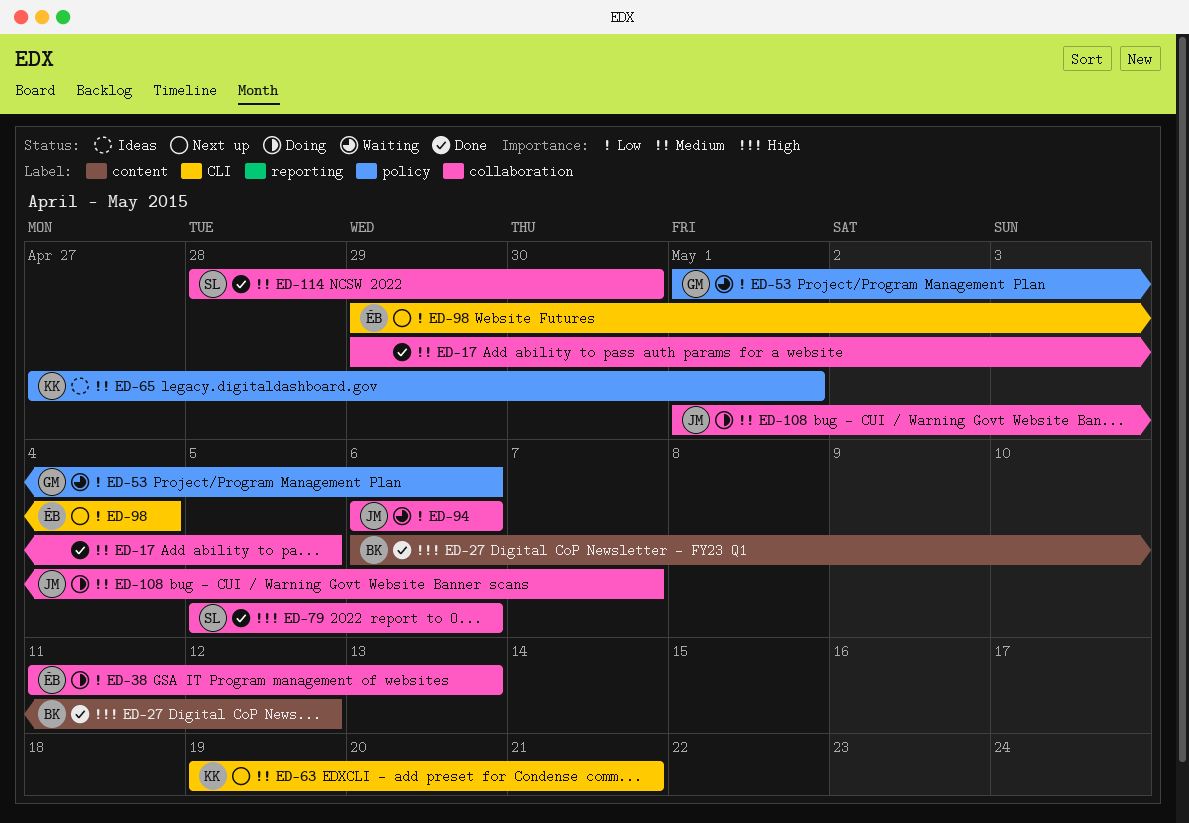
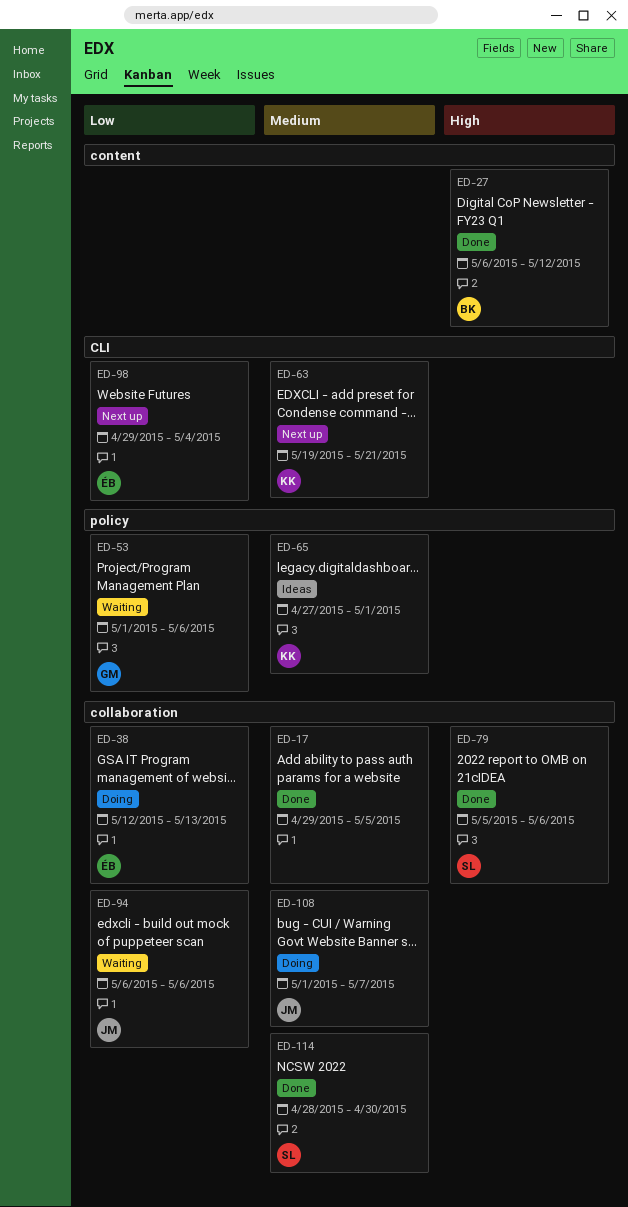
ED-38, start: May 11 -> May 12

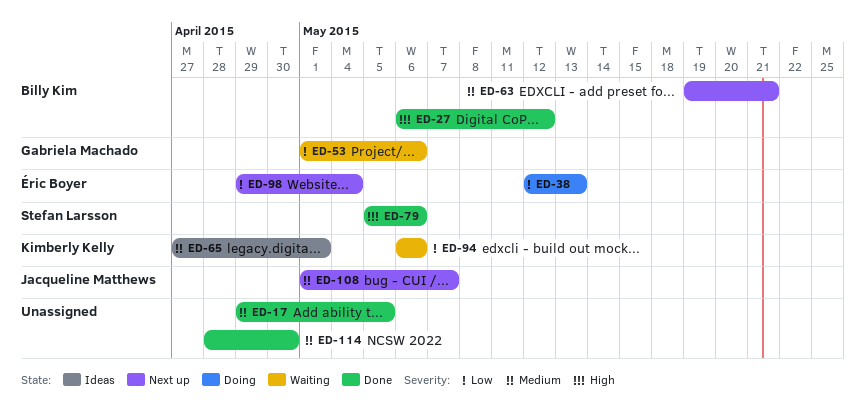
ED-63, owner: Kimberly Kelly -> Billy Kim
ED-94, owner: Jacqueline Matthews -> Kimberly Kelly
ED-108, status: Doing -> Next up
ED-114, owner: Stefan Larsson -> none

